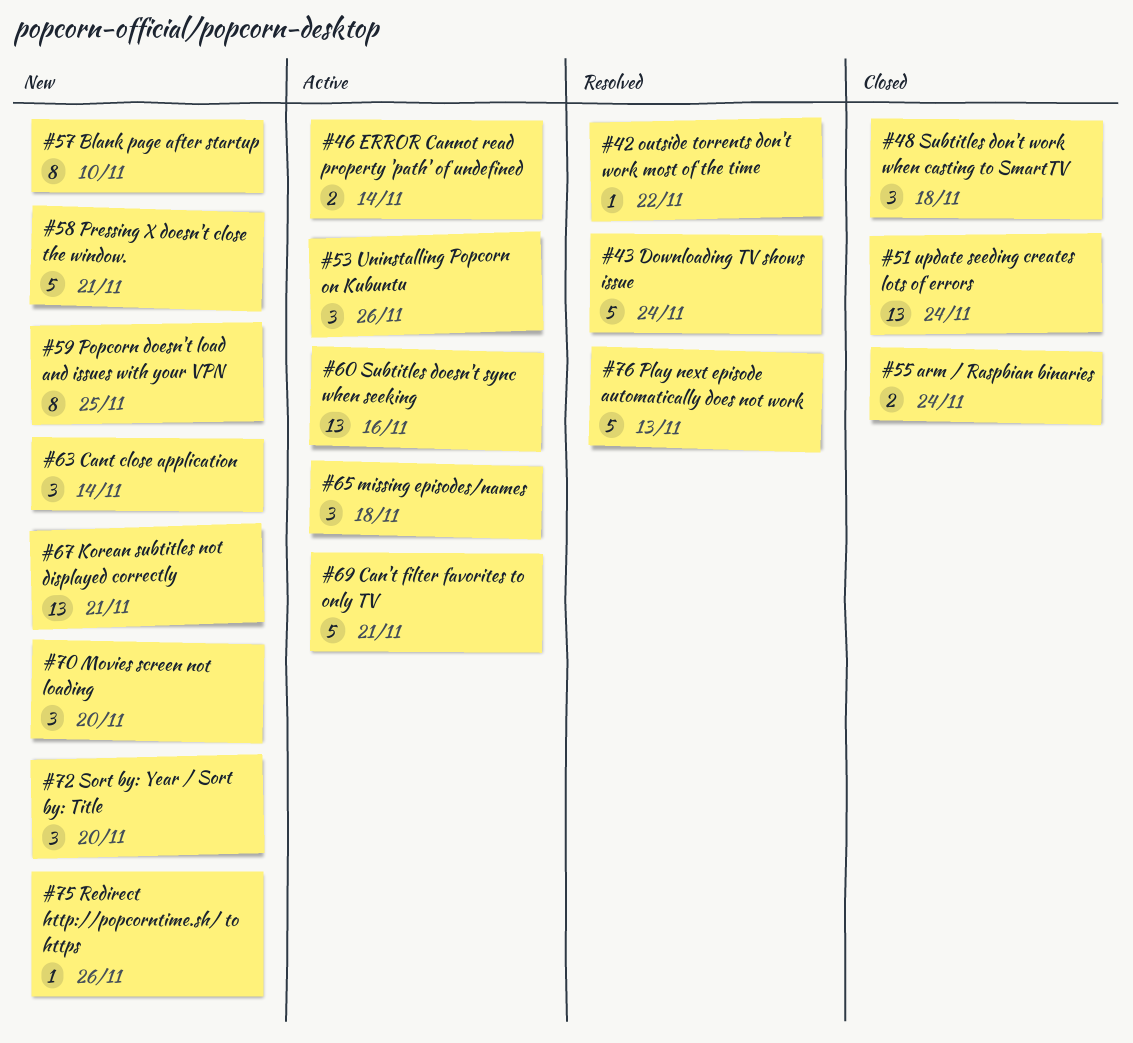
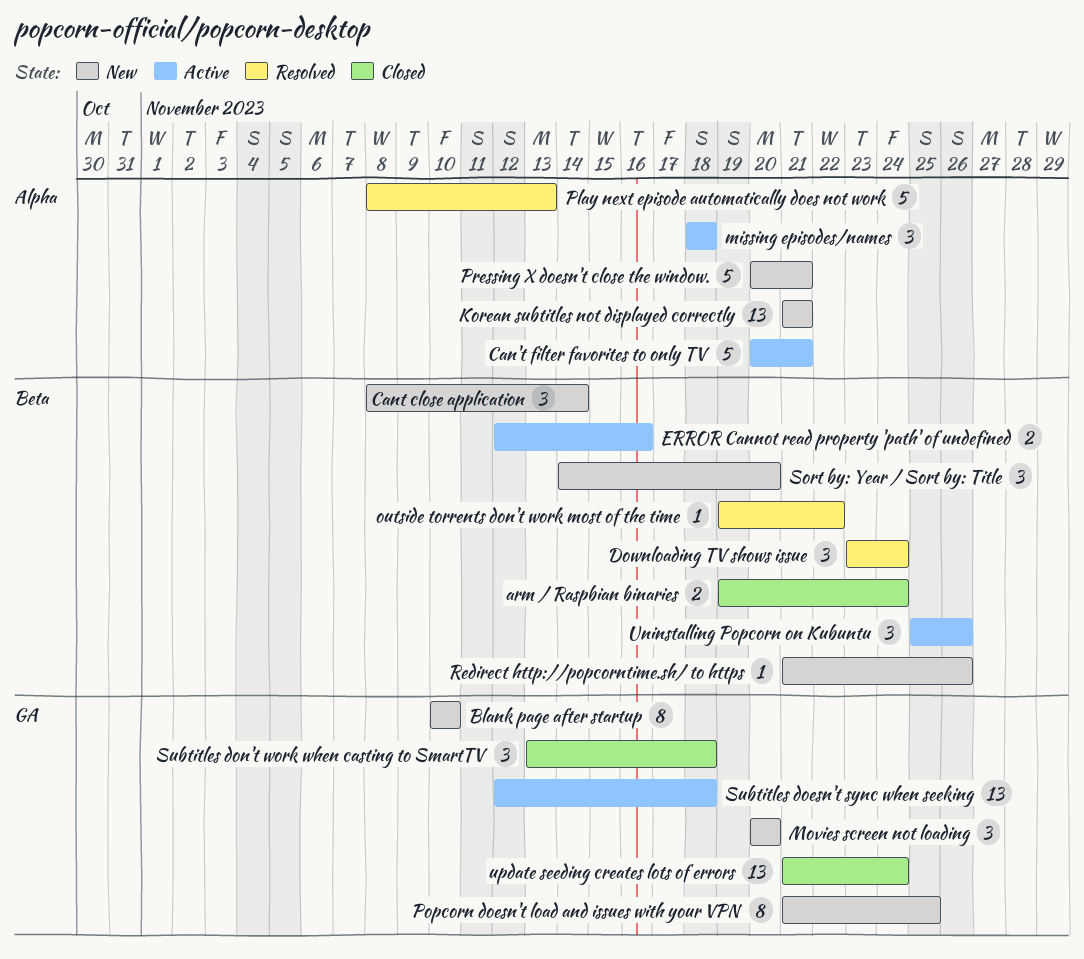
Downloading TV shows issue, estimate: 5 -> 3
ERROR Cannot read property 'path' of undefined, due: Nov 14 -> Nov 16
Subtitles doesn't sync when seeking, due: Nov 16 -> Nov 18

